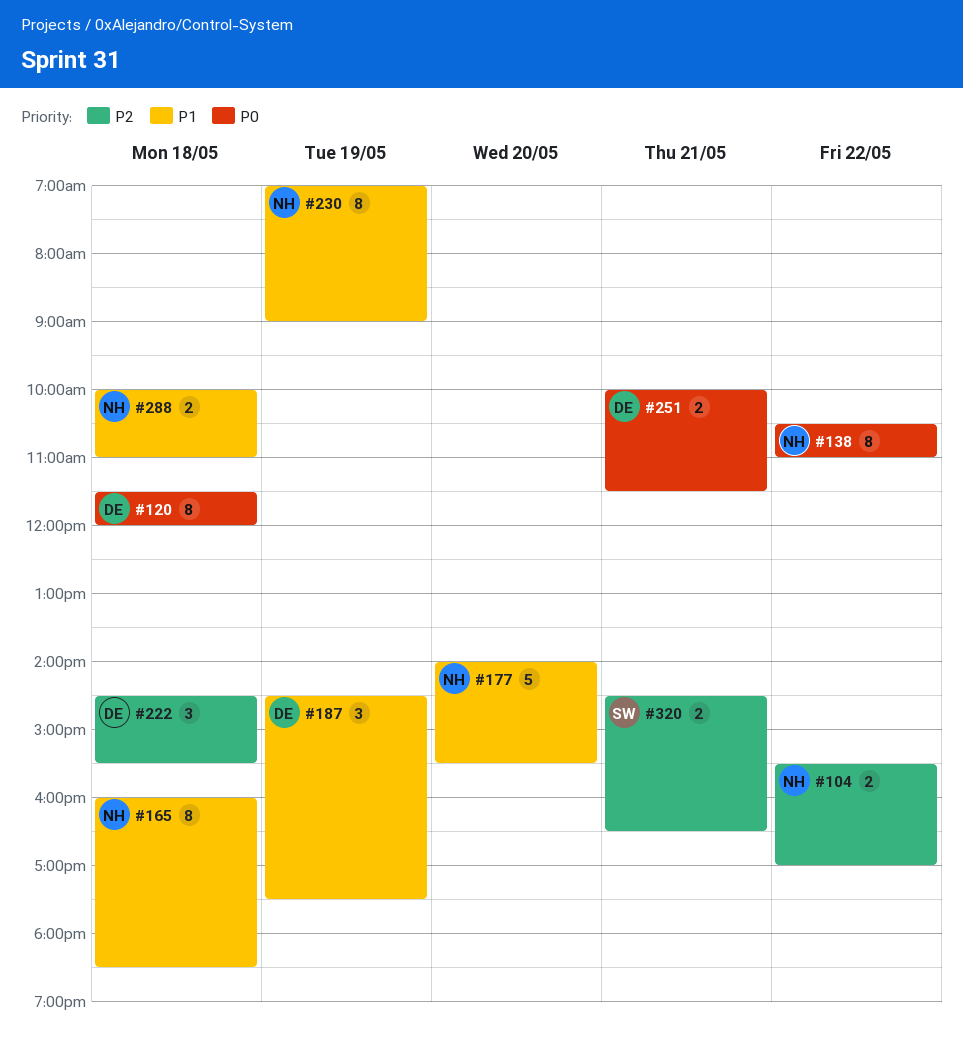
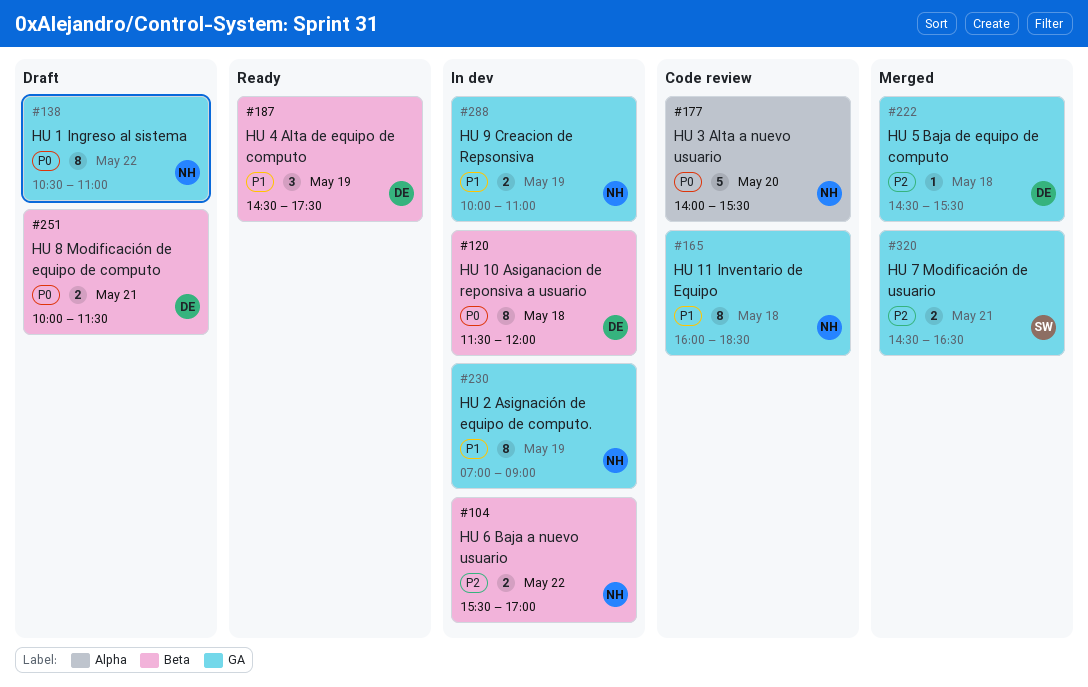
#177, priority: P1 -> P0
#222, estimate: 3 -> 1
#288, day: May 18 -> May 19

